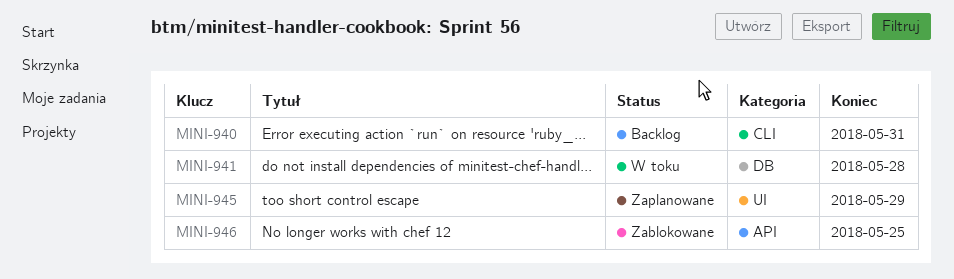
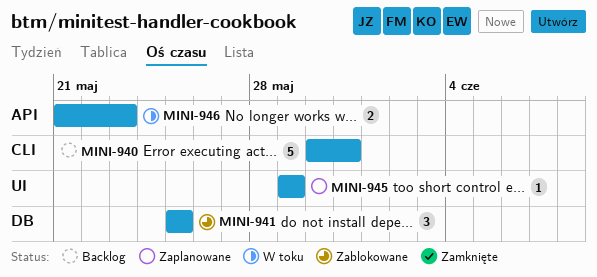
MINI-941, status: W toku -> Zablokowane
MINI-941, due: May 28 -> May 25
MINI-946, status: Zablokowane -> W toku
MINI-946, due: May 25 -> May 23

